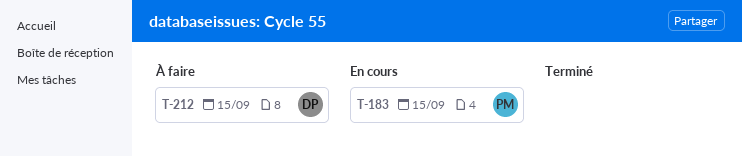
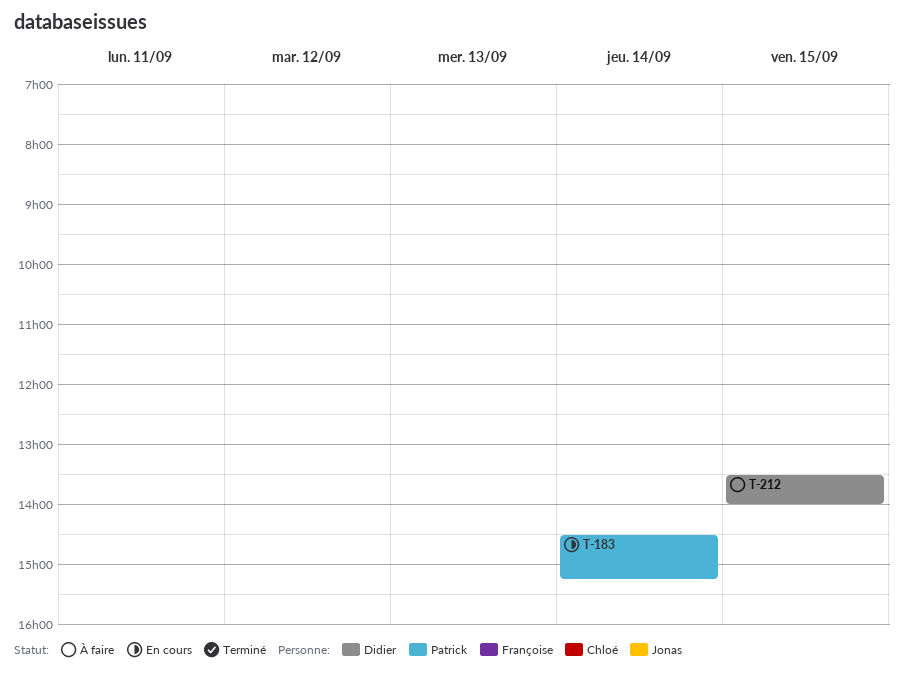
T-183, day: Sep 15 -> Sep 14

